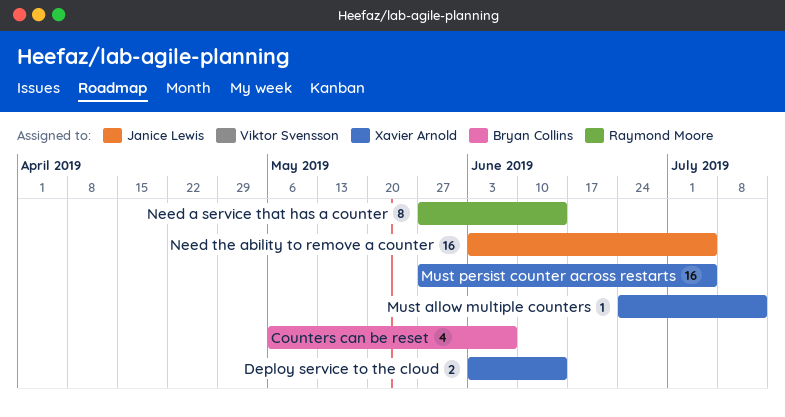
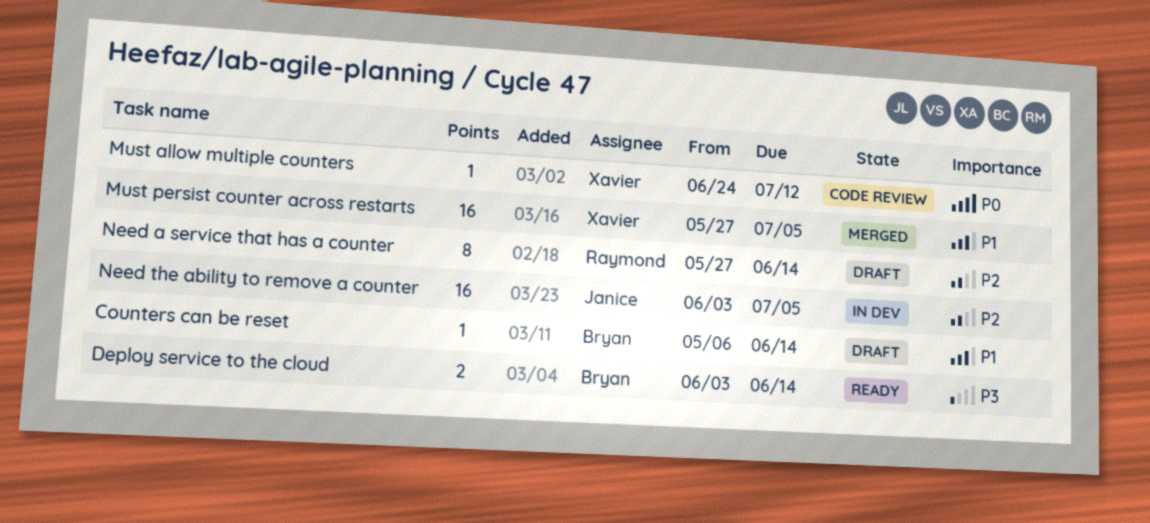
Counters can be reset, estimate: 4 -> 1
Counters can be reset, due: Jun 7 -> Jun 14
Deploy service to the cloud, owner: Xavier Arnold -> Bryan Collins

